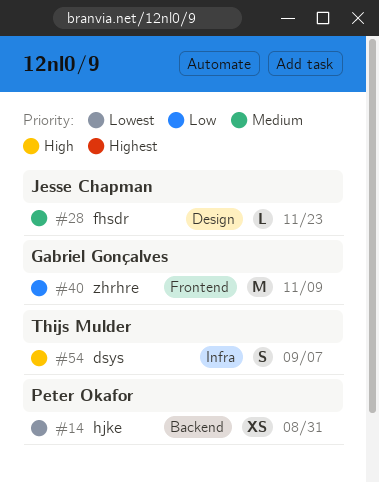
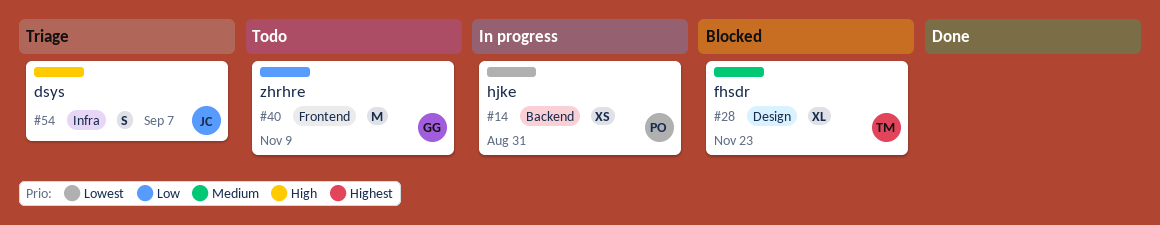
#28, owner: Jesse Chapman -> Thijs Mulder
#28, estimate: L -> XL
#54, owner: Thijs Mulder -> Jesse Chapman

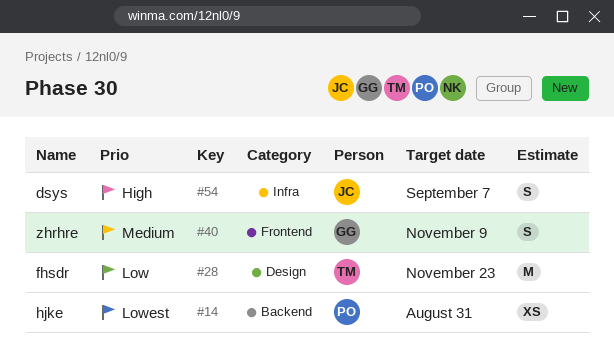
#28, priority: Medium -> Low
#28, estimate: XL -> M
#40, priority: Low -> Medium
#40, estimate: M -> S

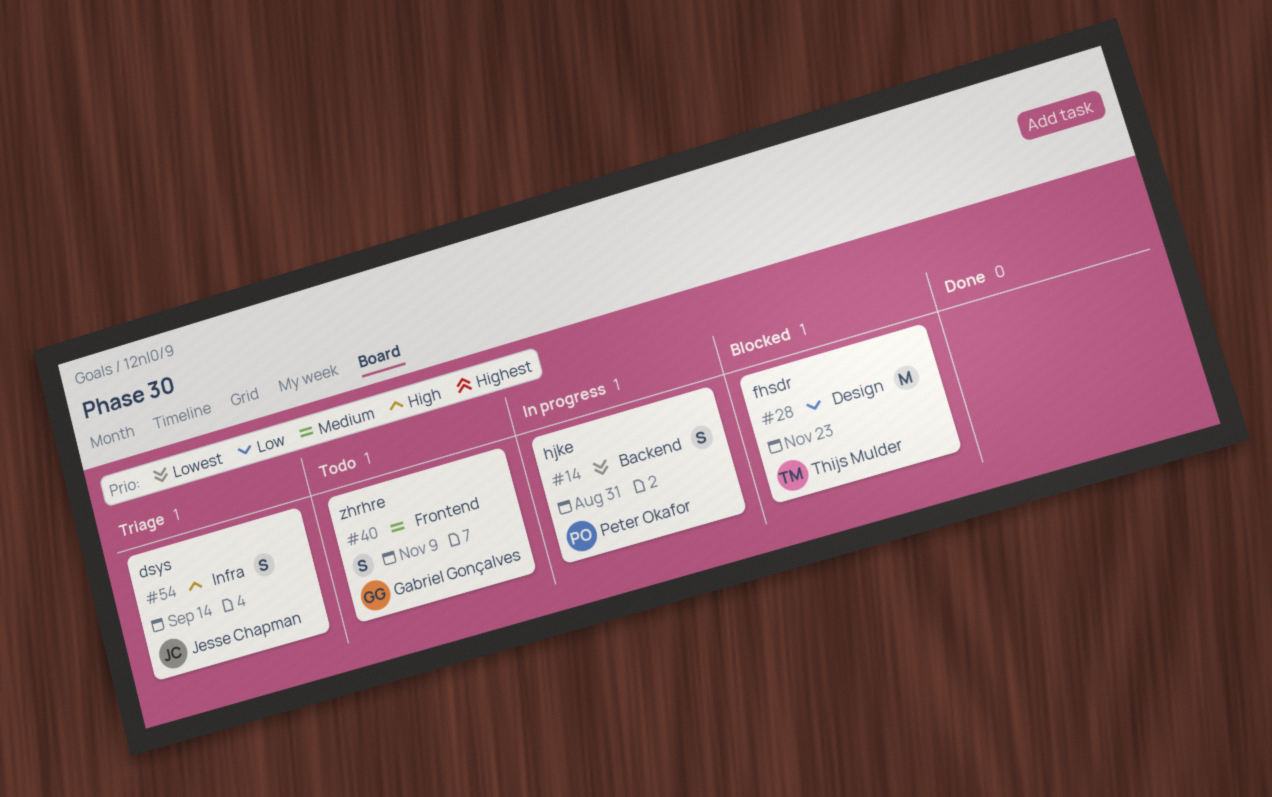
#14, estimate: XS -> S
#54, due: Sep 7 -> Sep 14

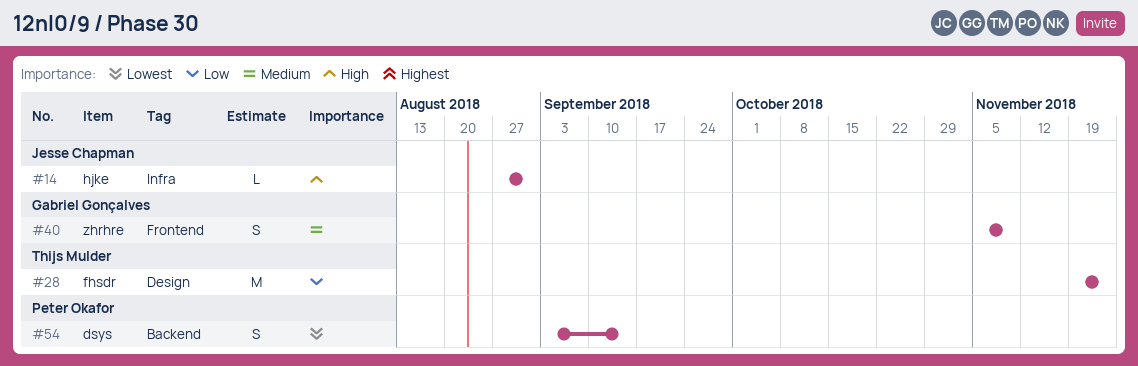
#14, owner: Peter Okafor -> Jesse Chapman
#14, priority: Lowest -> High
#14, label: Backend -> Infra
#14, estimate: S -> L
#54, owner: Jesse Chapman -> Peter Okafor
#54, priority: High -> Lowest
#54, label: Infra -> Backend

